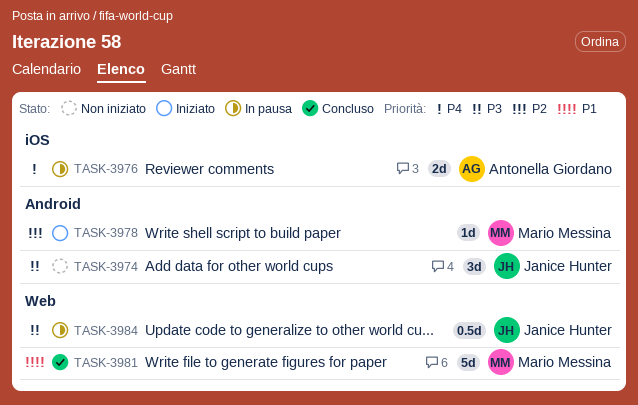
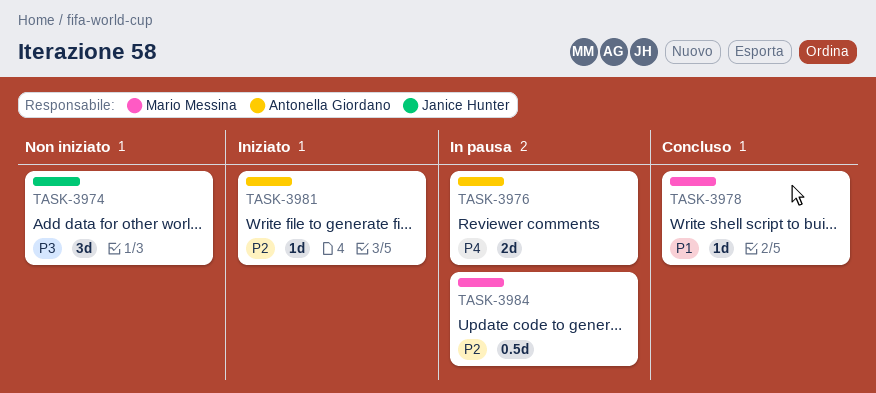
TASK-3978, status: Iniziato -> Concluso
TASK-3978, priority: P2 -> P1
TASK-3981, status: Concluso -> Iniziato
TASK-3981, owner: Mario Messina -> Antonella Giordano
TASK-3981, priority: P1 -> P2
TASK-3981, estimate: 5d -> 1d
TASK-3984, owner: Janice Hunter -> Mario Messina
TASK-3984, priority: P3 -> P2

